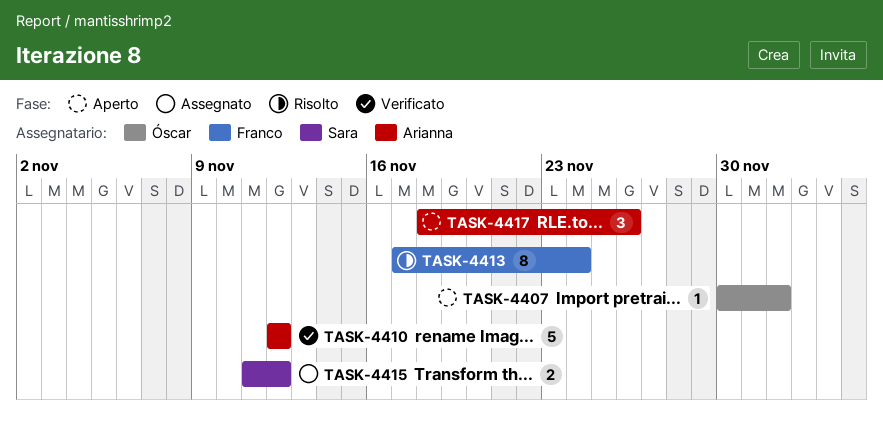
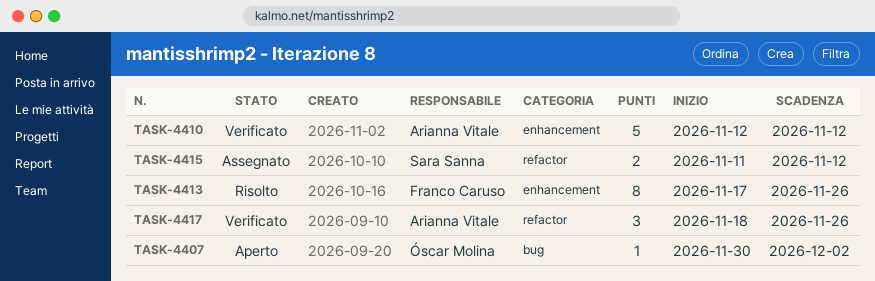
TASK-4413, due: Nov 24 -> Nov 26
TASK-4417, status: Aperto -> Verificato

